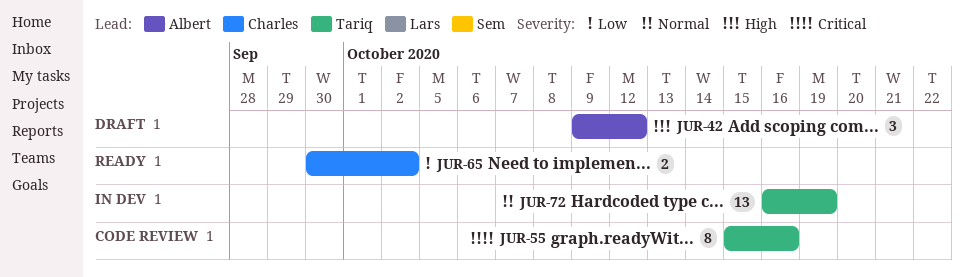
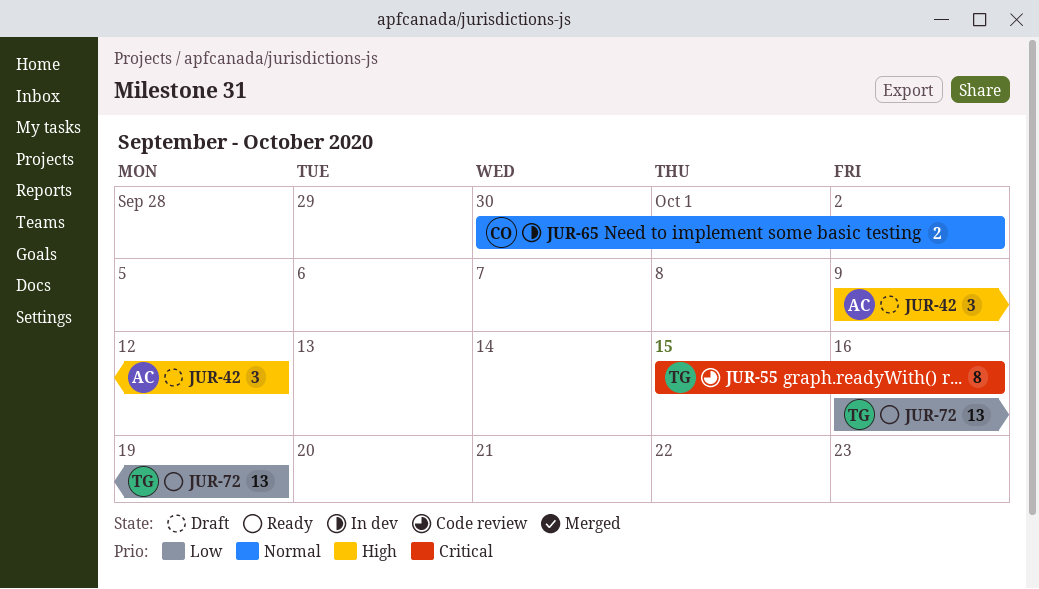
JUR-65, status: Ready -> In dev
JUR-65, priority: Low -> Normal
JUR-72, status: In dev -> Ready
JUR-72, priority: Normal -> Low

